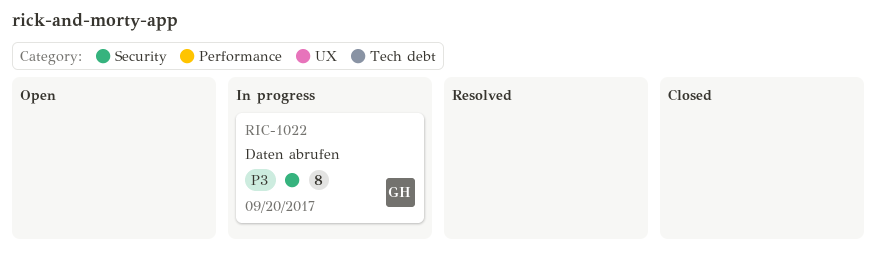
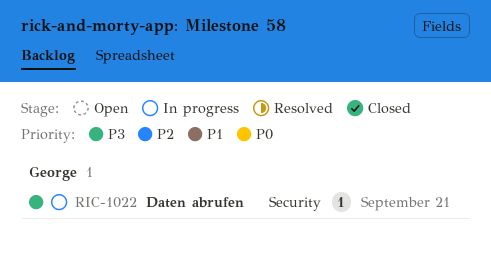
RIC-1022, estimate: 8 -> 1
RIC-1022, due: Sep 20 -> Sep 21

